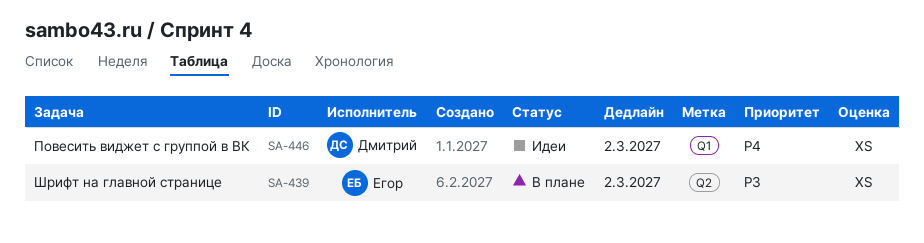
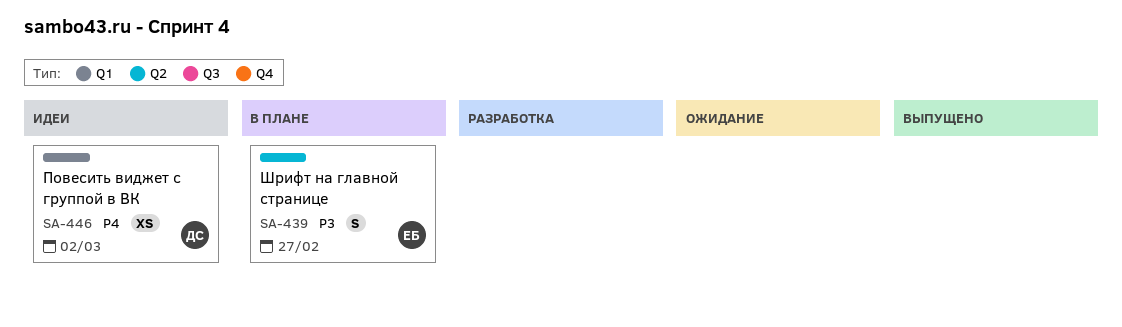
SA-439, estimate: XS -> S
SA-439, due: Mar 2 -> Feb 27

